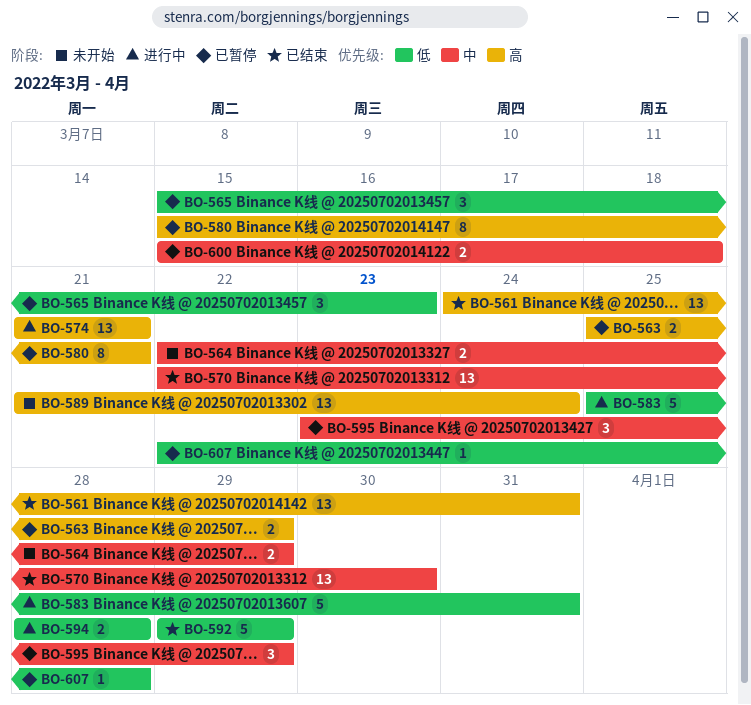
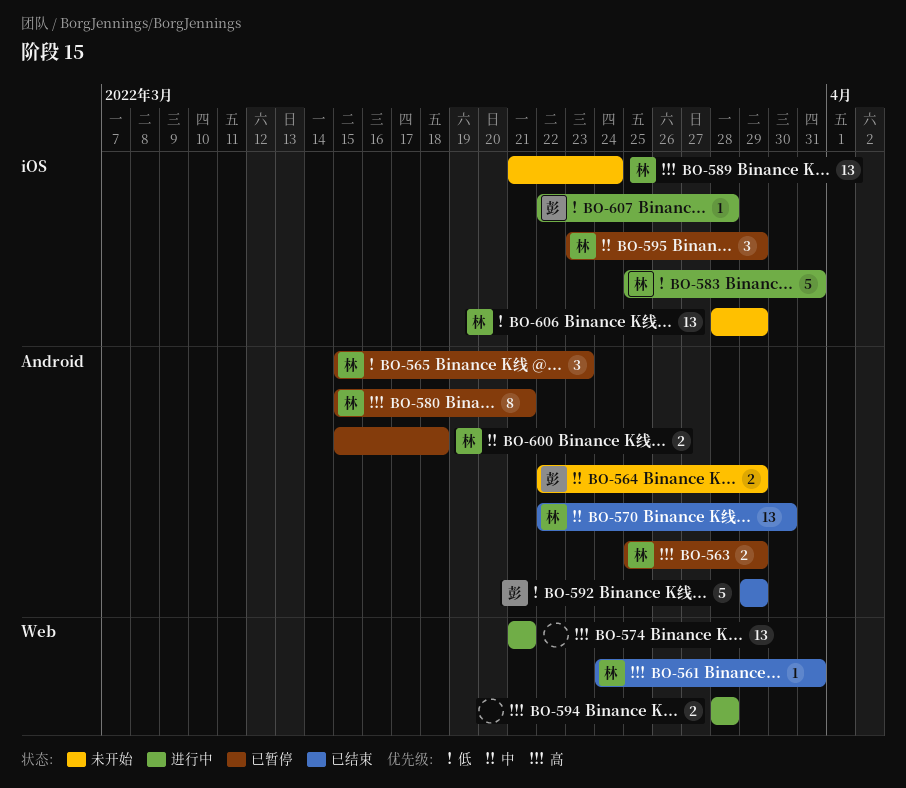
BO-561, estimate: 13 -> 1
BO-594, priority: 低 -> 高
BO-606: none -> present
BO-607, status: 已暂停 -> 进行中

